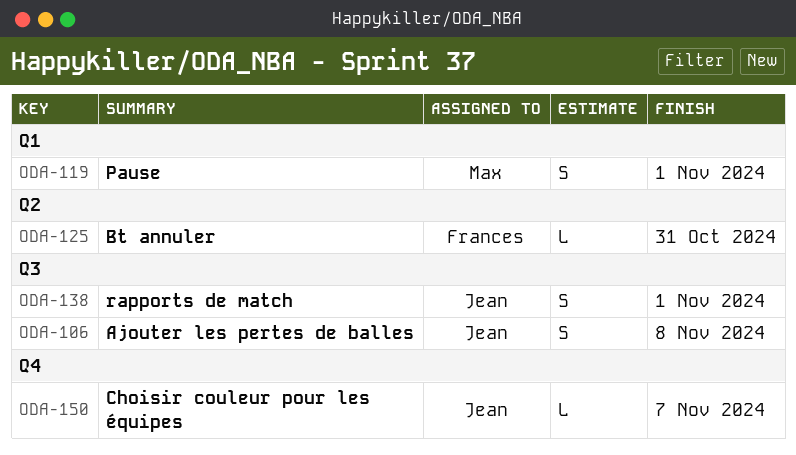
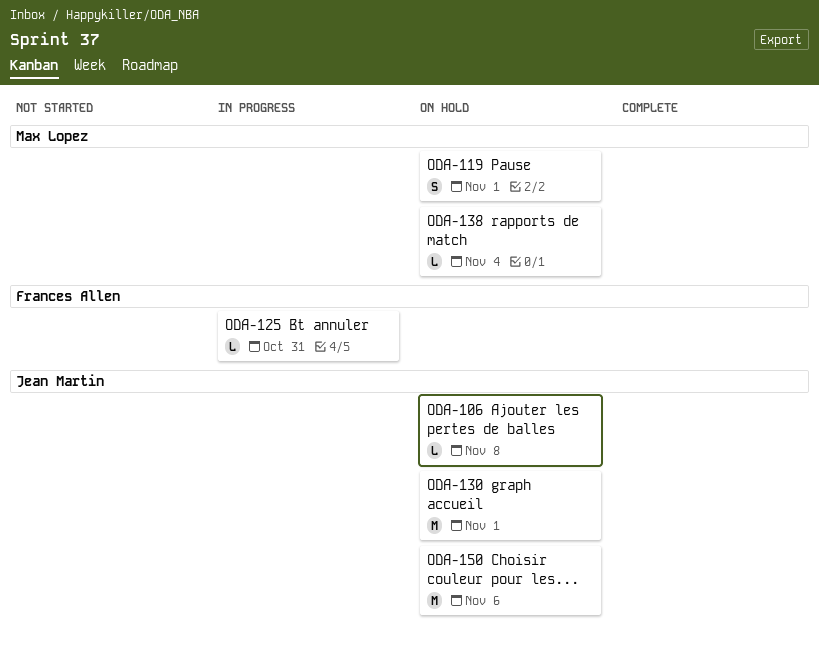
ODA-106, estimate: S -> L
ODA-130: none -> present
ODA-138, owner: Jean Martin -> Max Lopez
ODA-138, estimate: S -> L
ODA-138, due: Nov 1 -> Nov 4
ODA-150, estimate: L -> M
ODA-150, due: Nov 7 -> Nov 6

